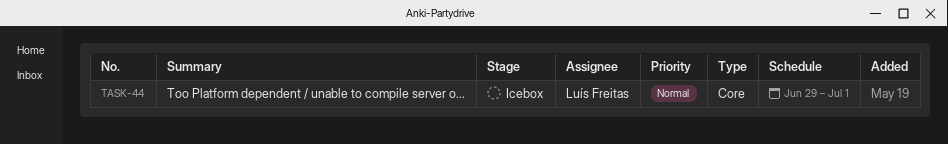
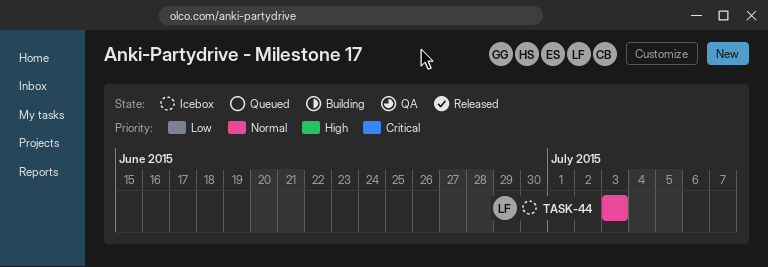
TASK-44, start: Jun 29 -> Jul 3
TASK-44, due: Jul 1 -> Jul 3

